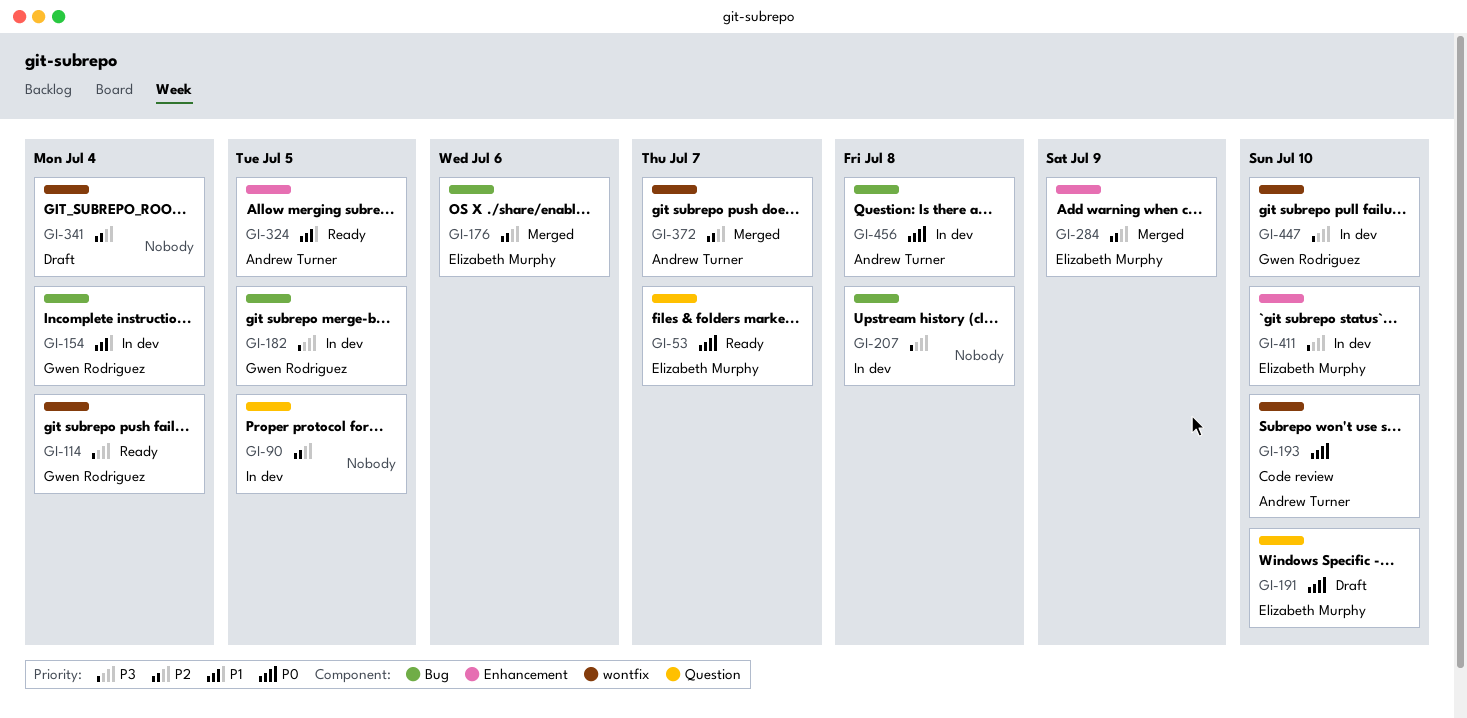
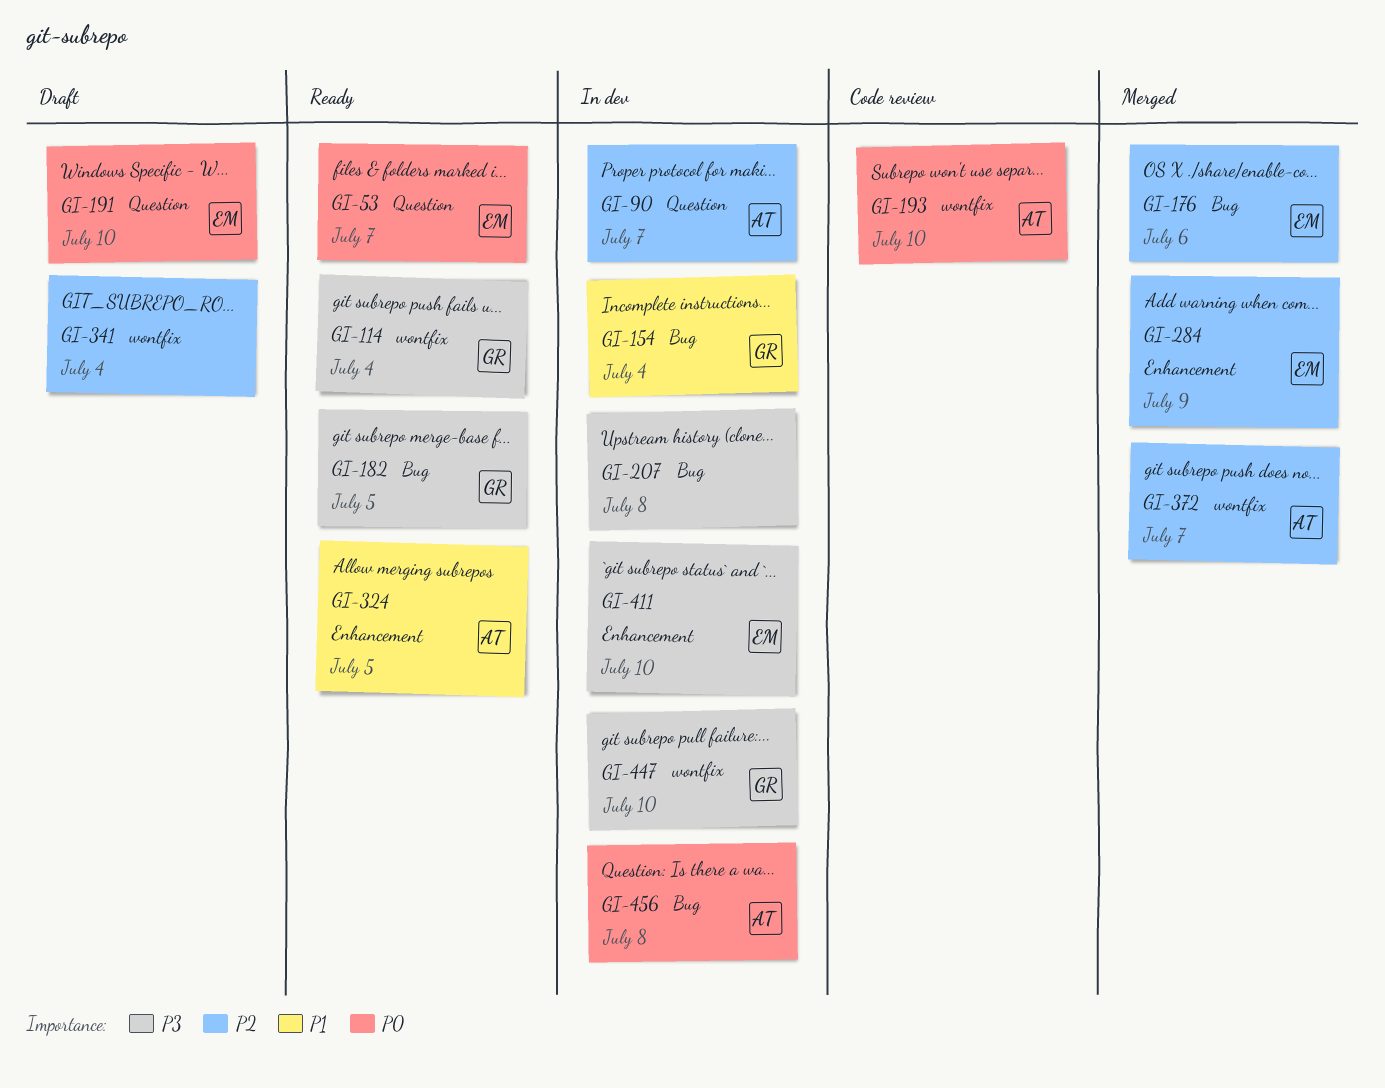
GI-90, owner: none -> Andrew Turner
GI-90, due: Jul 5 -> Jul 7
GI-182, status: In dev -> Ready

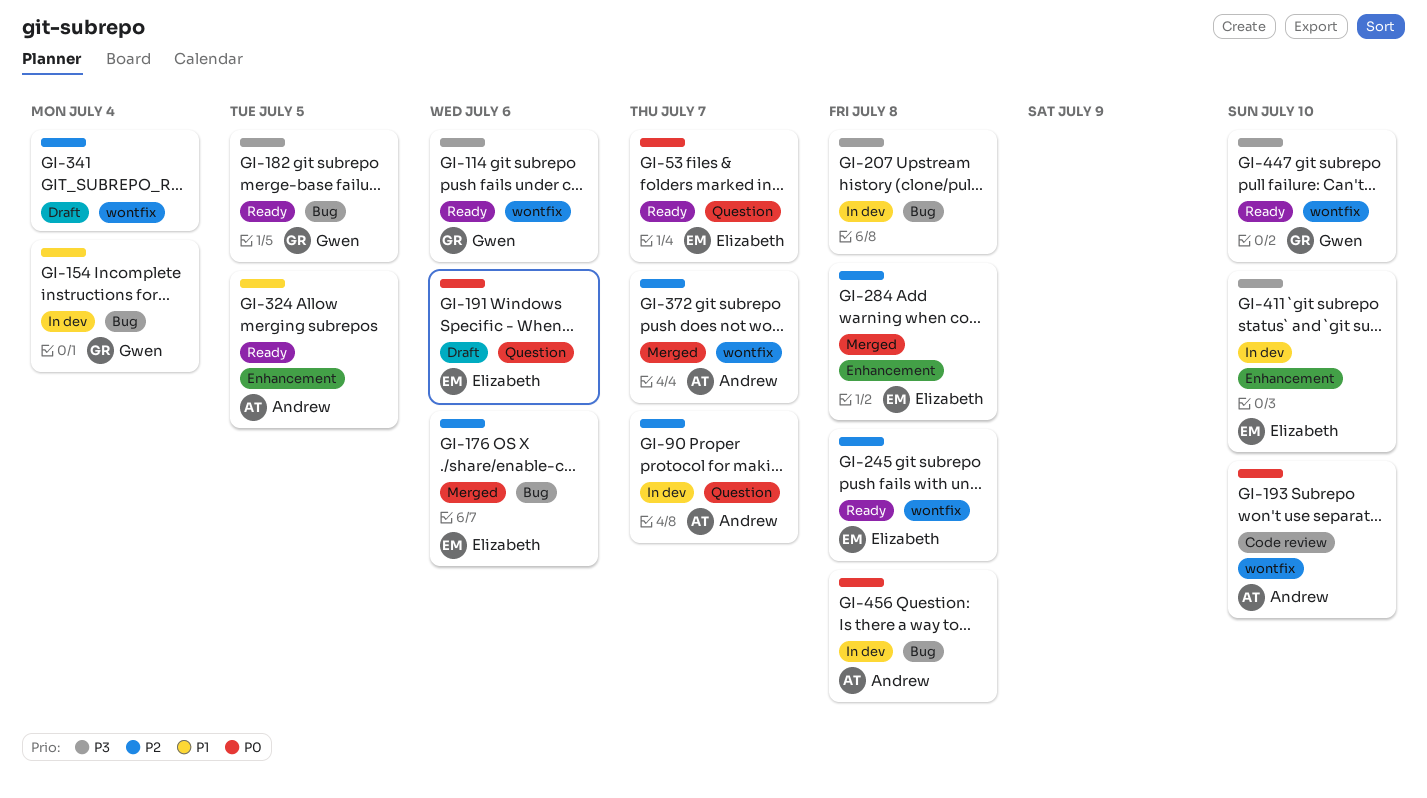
GI-114, due: Jul 4 -> Jul 6
GI-191, due: Jul 10 -> Jul 6
GI-245: none -> present
GI-284, due: Jul 9 -> Jul 8
GI-447, status: In dev -> Ready

